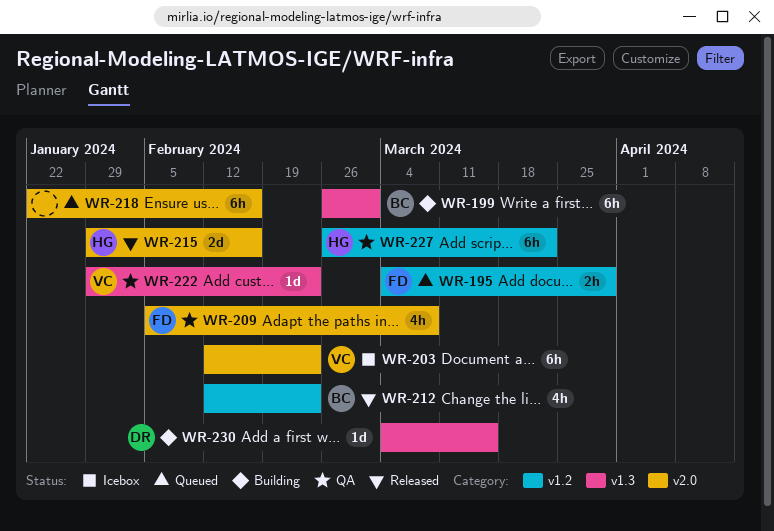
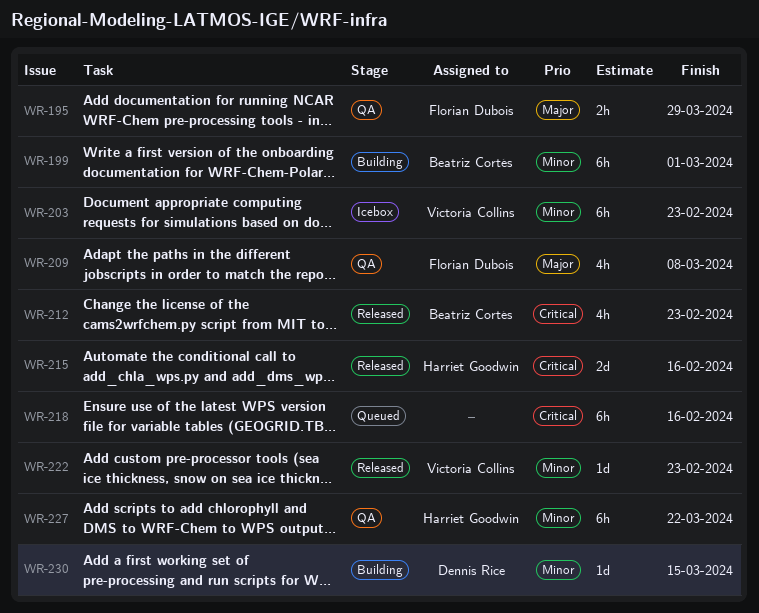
WR-195, status: Queued -> QA
WR-222, status: QA -> Released

